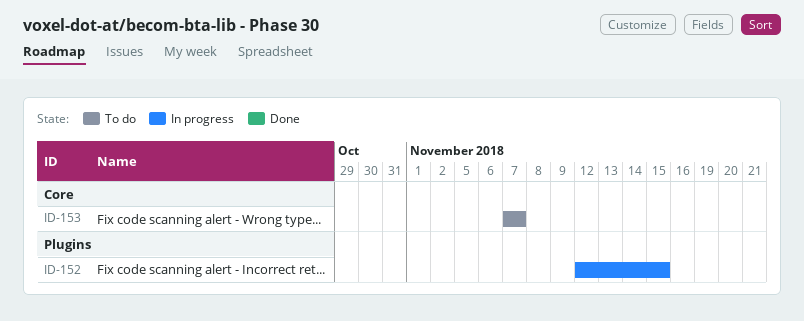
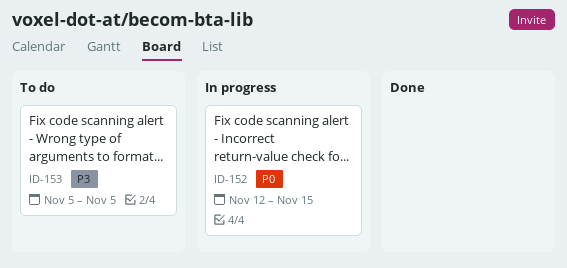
ID-153, start: Nov 7 -> Nov 5
ID-153, due: Nov 7 -> Nov 5

